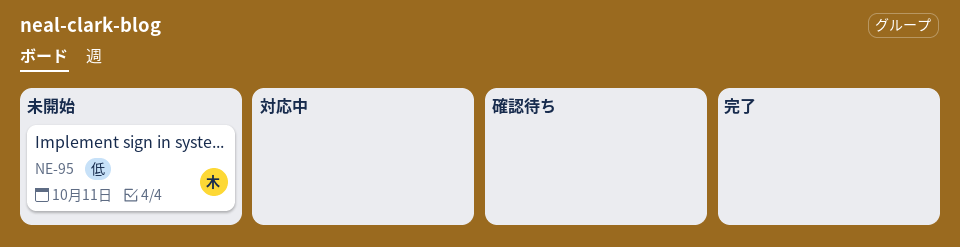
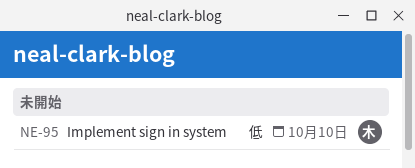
NE-95, due: Oct 11 -> Oct 10

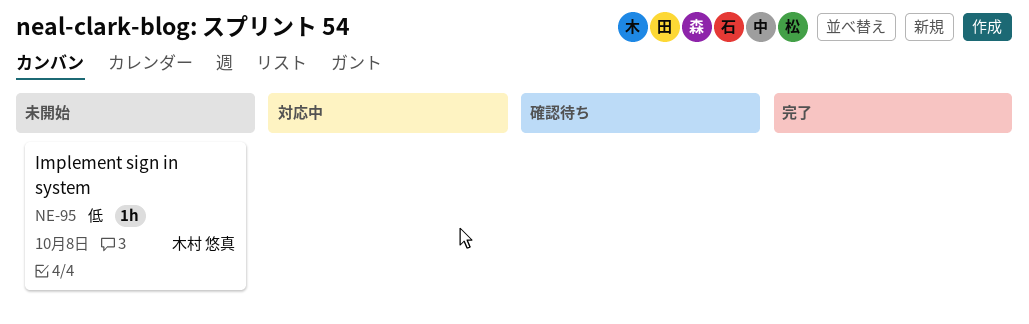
NE-95, due: Oct 10 -> Oct 8

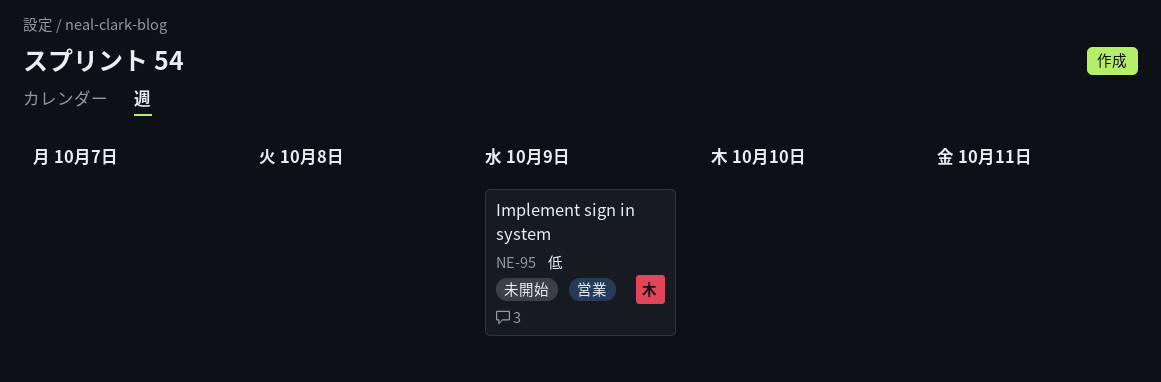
NE-95, due: Oct 8 -> Oct 9

